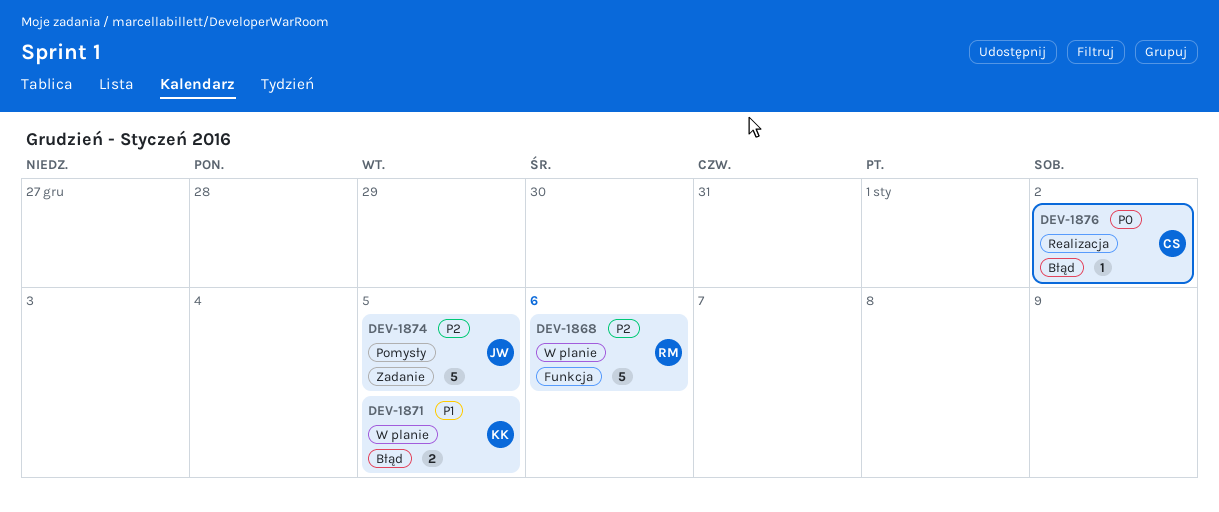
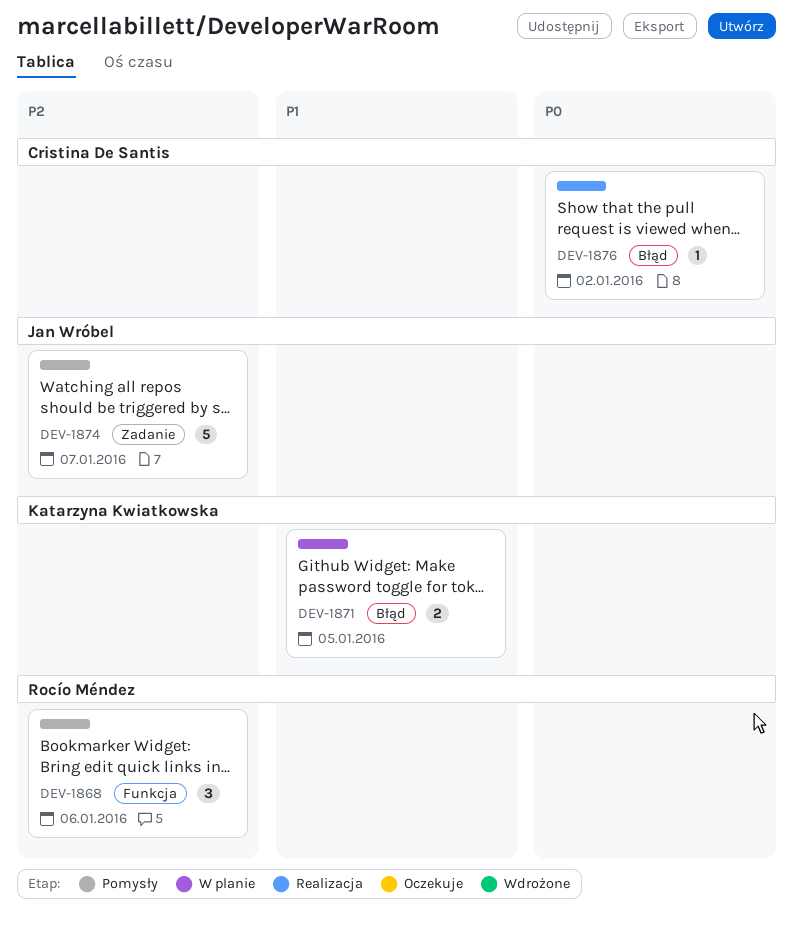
DEV-1868, status: W planie -> Pomysły
DEV-1868, estimate: 5 -> 3
DEV-1874, due: Jan 5 -> Jan 7

